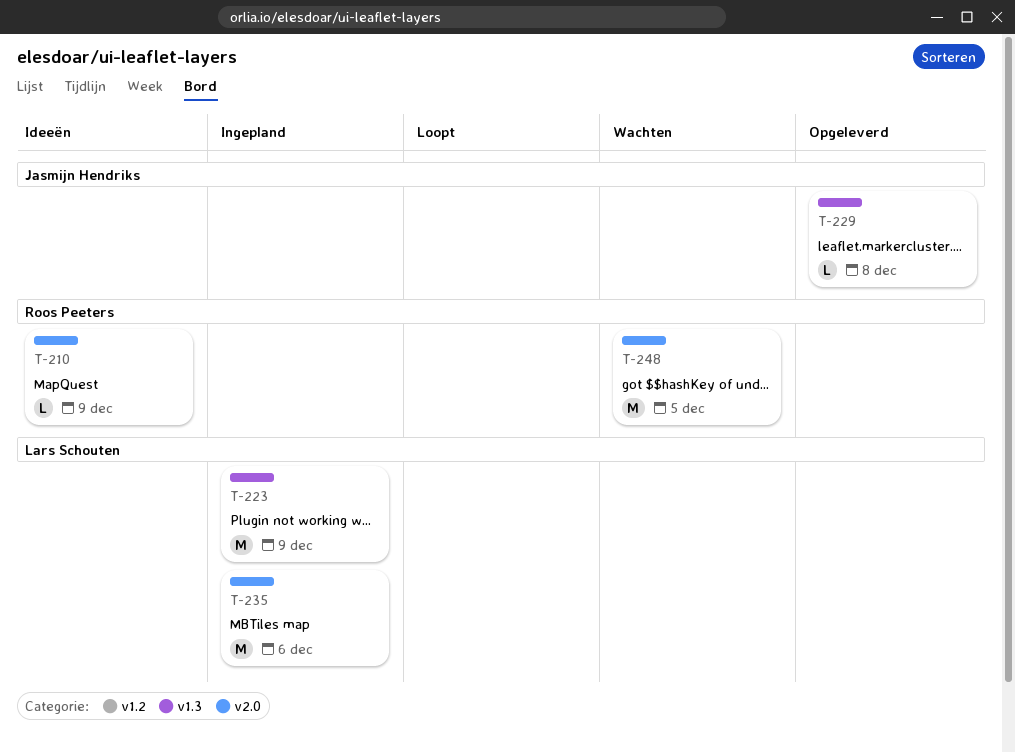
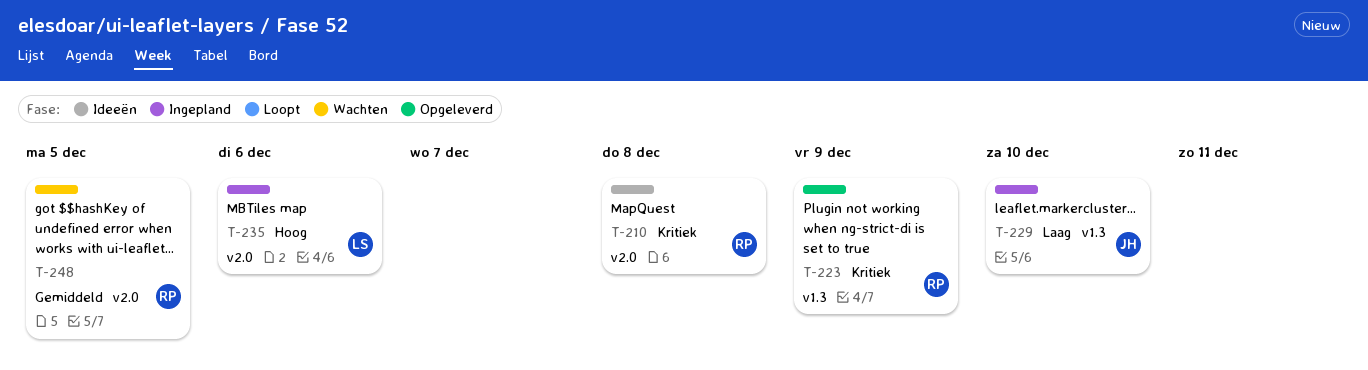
T-210, due: Dec 9 -> Dec 8
T-223, status: Ingepland -> Opgeleverd
T-223, owner: Lars Schouten -> Roos Peeters
T-229, status: Opgeleverd -> Ingepland
T-229, due: Dec 8 -> Dec 10

